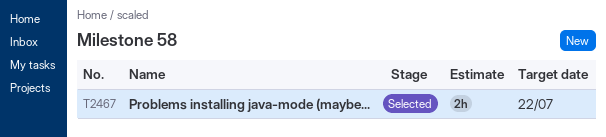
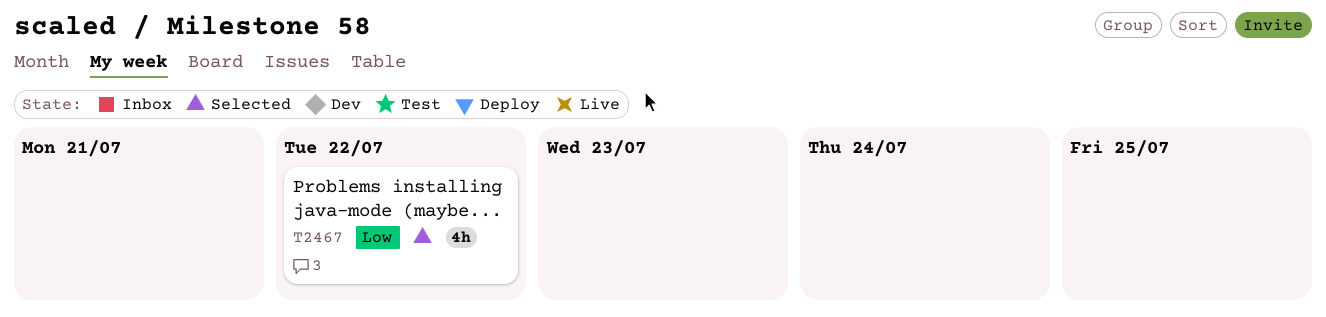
T2467, estimate: 2h -> 4h

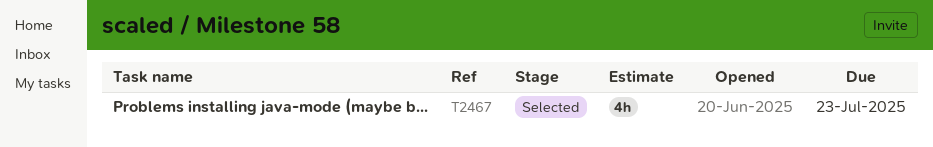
T2467, due: Jul 22 -> Jul 23

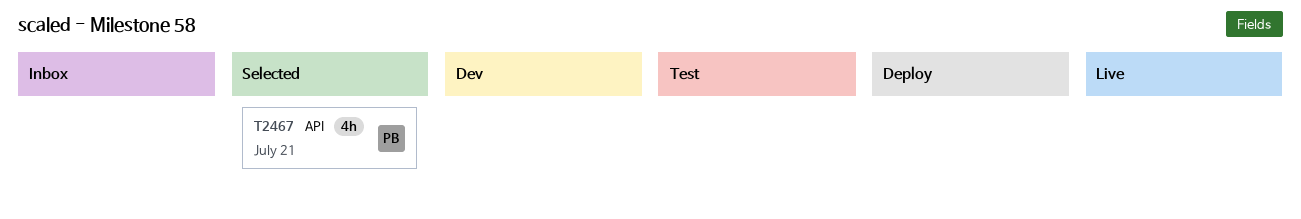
T2467, due: Jul 23 -> Jul 21

